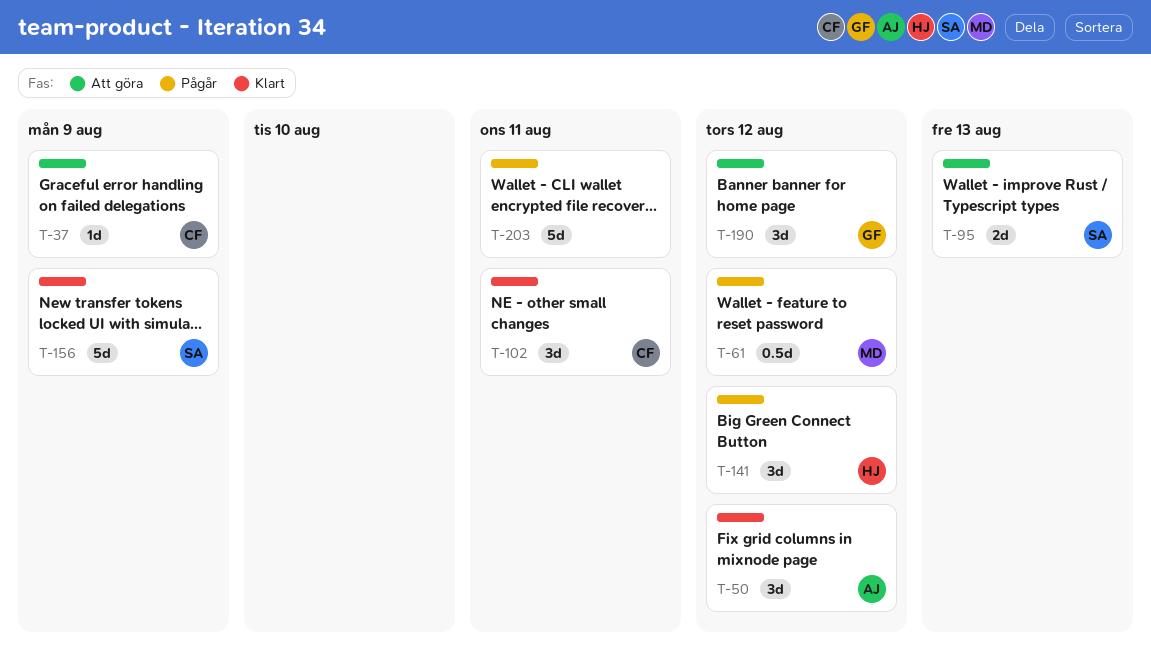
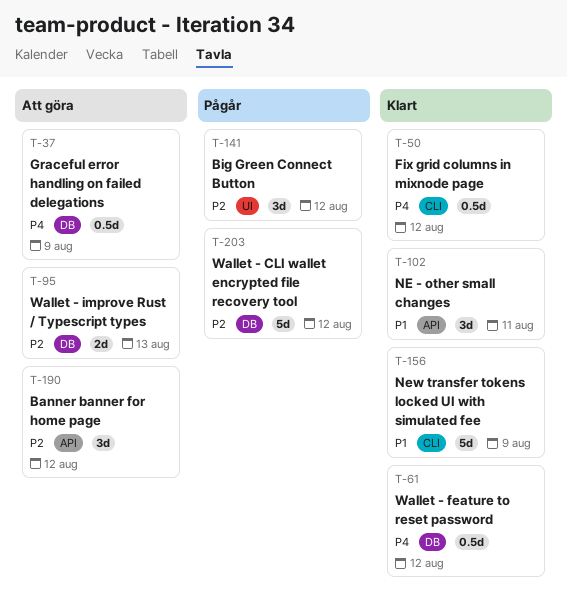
T-37, estimate: 1d -> 0.5d
T-50, estimate: 3d -> 0.5d
T-61, status: Pågår -> Klart
T-203, due: Aug 11 -> Aug 12

